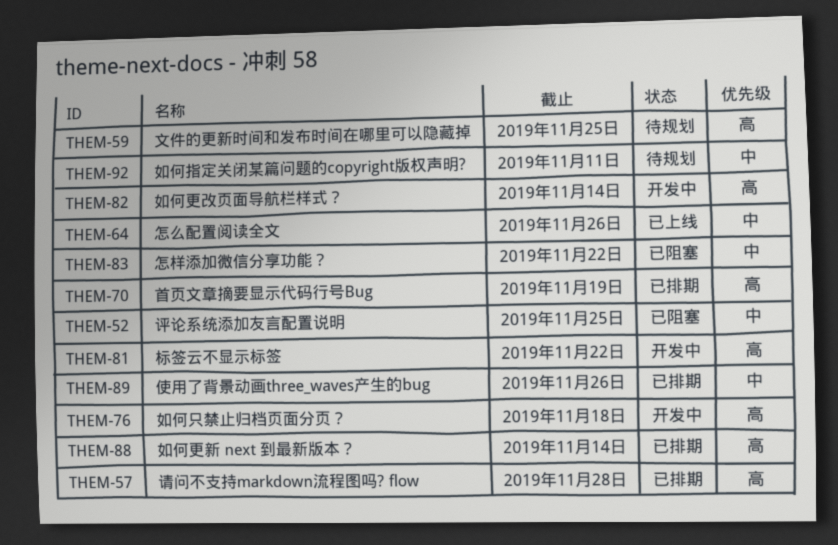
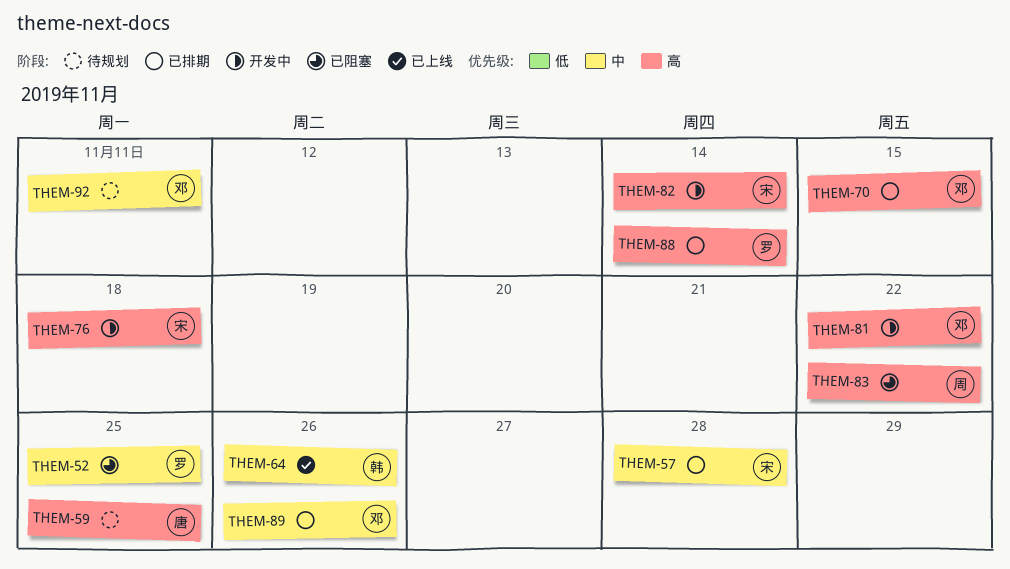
THEM-57, priority: 高 -> 中
THEM-70, due: Nov 19 -> Nov 15
THEM-83, priority: 中 -> 高

